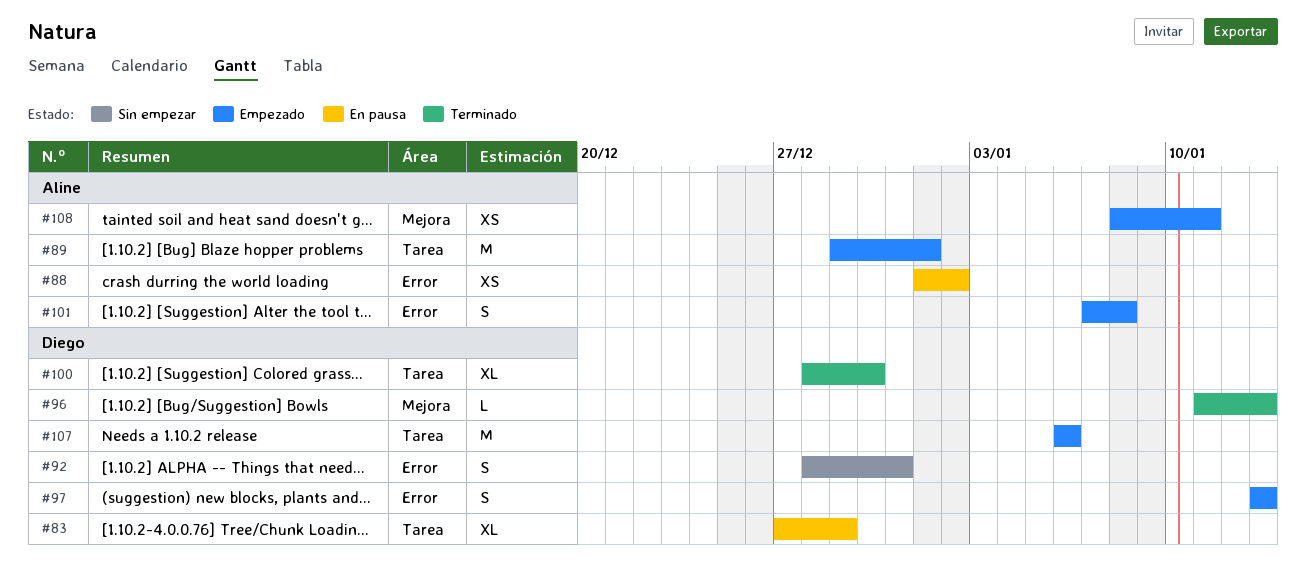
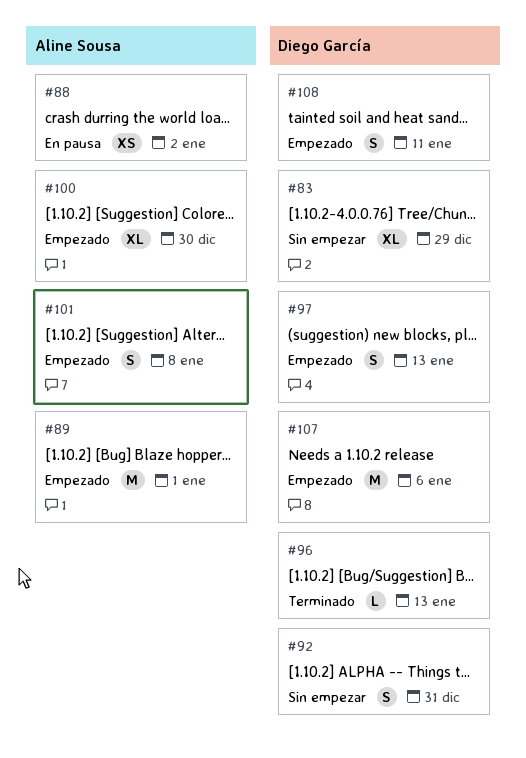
#83, status: En pausa -> Sin empezar
#100, status: Terminado -> Empezado
#100, owner: Diego García -> Aline Sousa
#108, owner: Aline Sousa -> Diego García
#108, estimate: XS -> S

